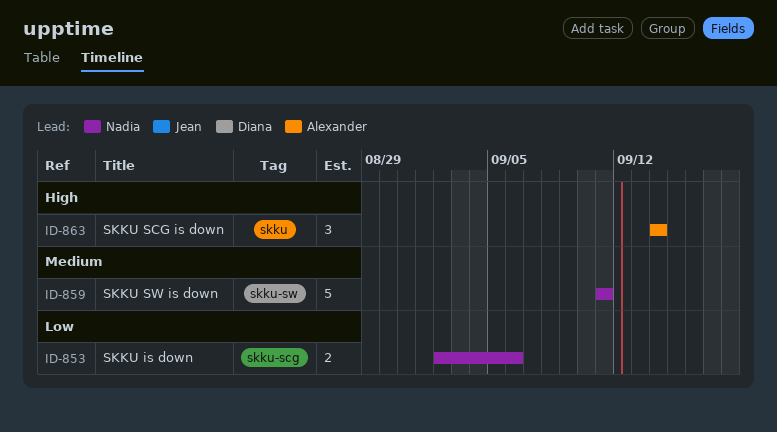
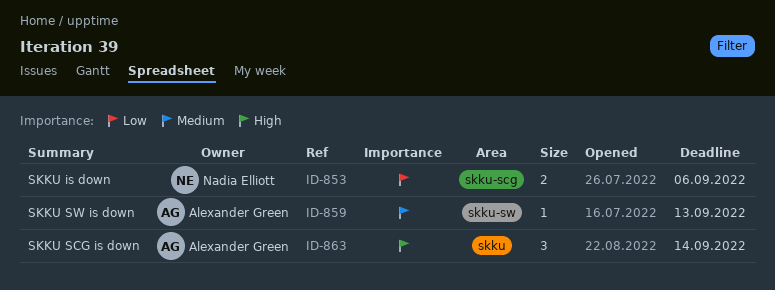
ID-859, owner: Nadia Elliott -> Alexander Green
ID-859, estimate: 5 -> 1
ID-859, due: Sep 11 -> Sep 13

